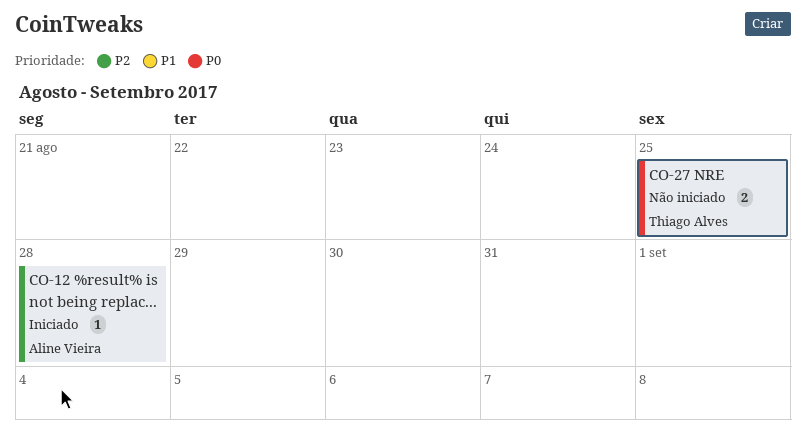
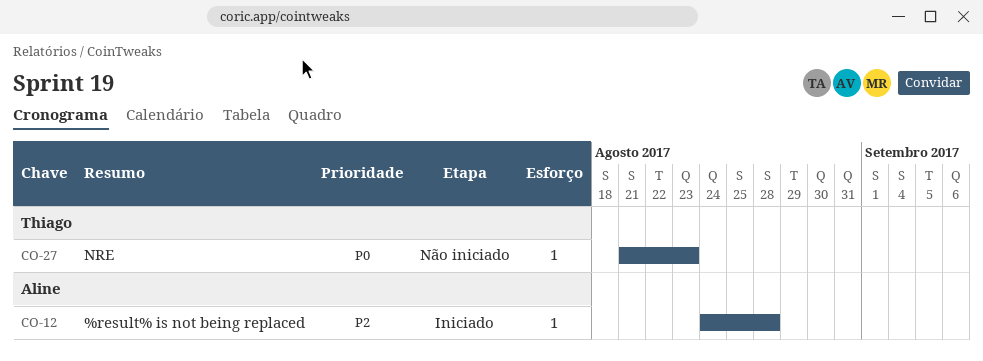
CO-27, estimate: 2 -> 1
CO-27, due: Aug 25 -> Aug 23

